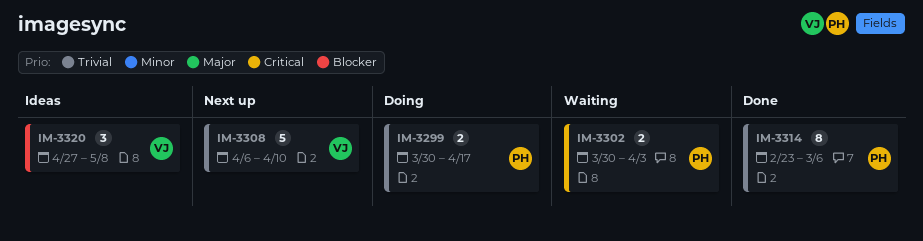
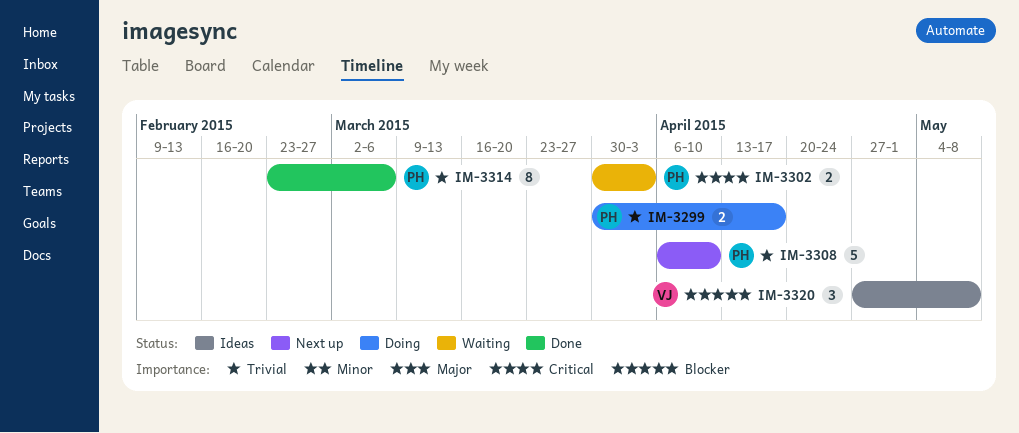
IM-3308, owner: VJ -> PH

